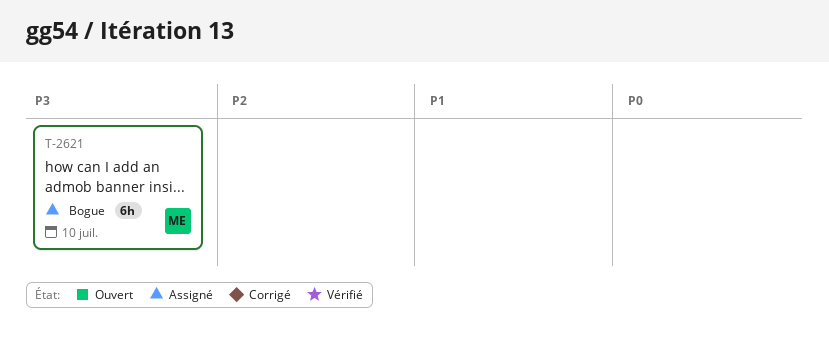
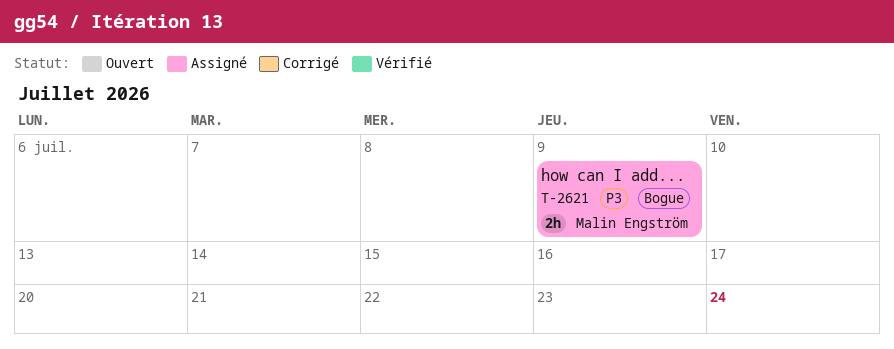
T-2621, estimate: 6h -> 2h
T-2621, due: Jul 10 -> Jul 9

